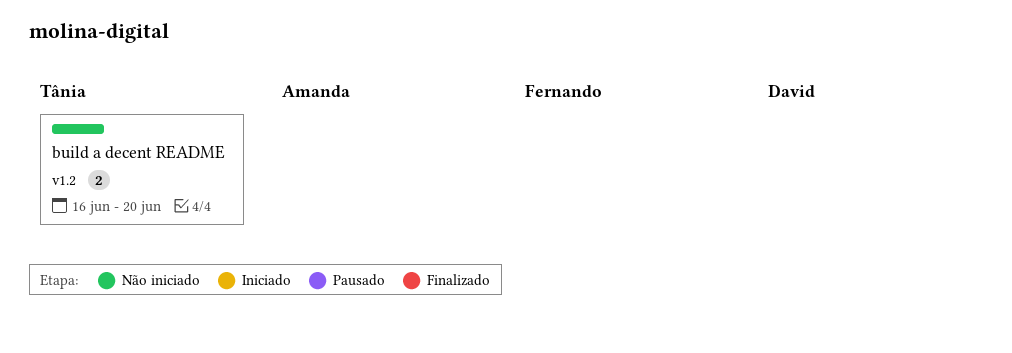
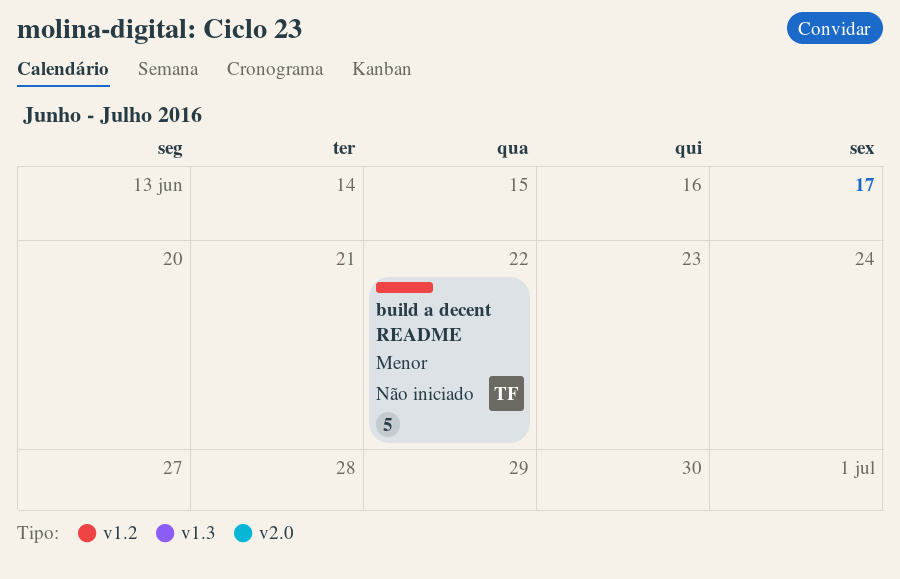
build a decent README, estimate: 2 -> 5
build a decent README, due: Jun 20 -> Jun 22

